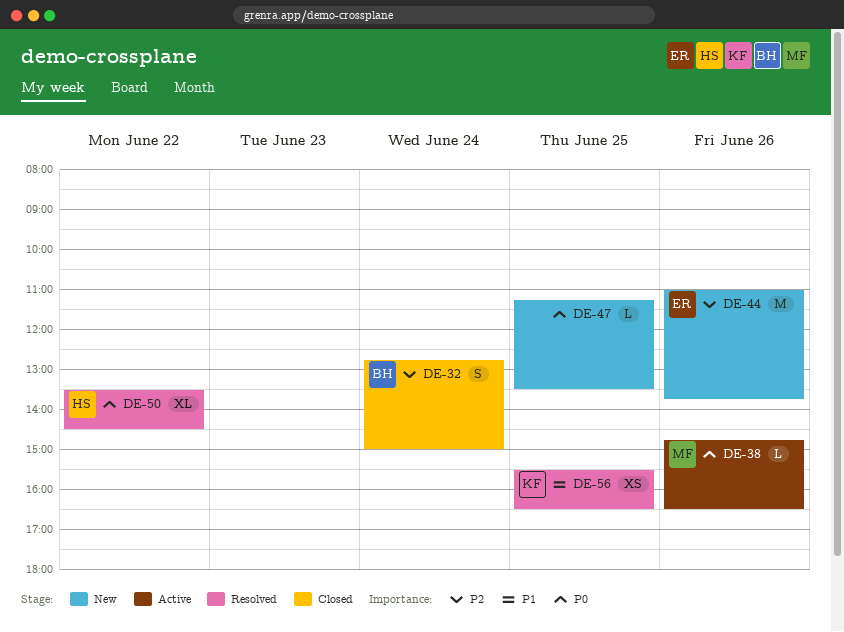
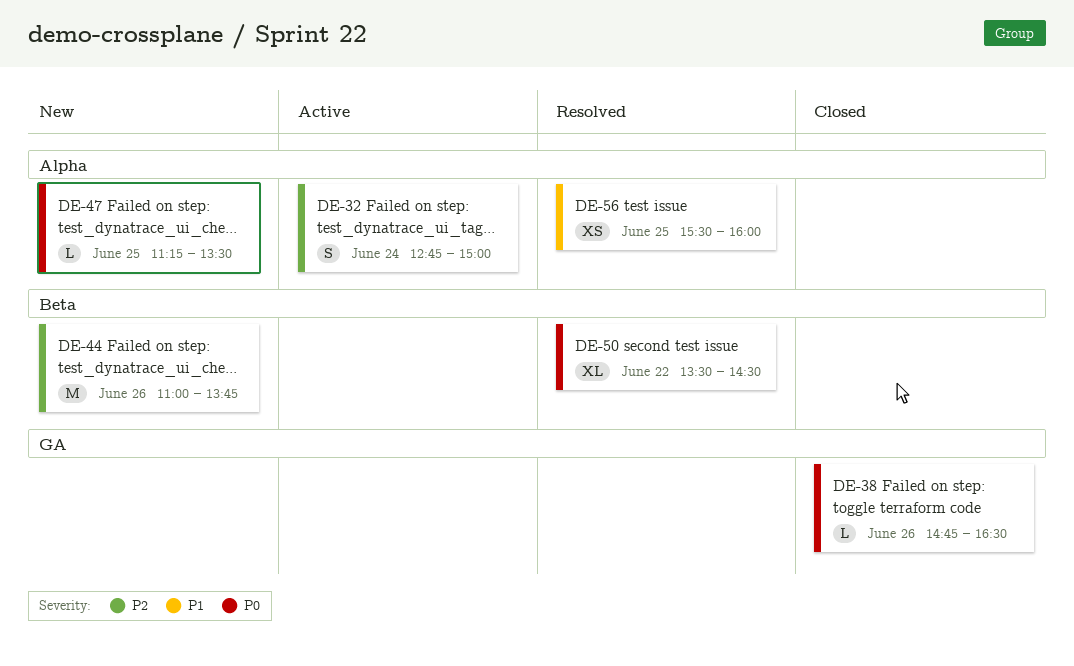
DE-32, status: Closed -> Active
DE-38, status: Active -> Closed
DE-56, ends: 16:30 -> 16:00

